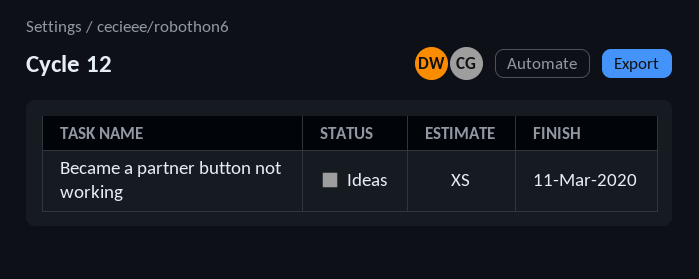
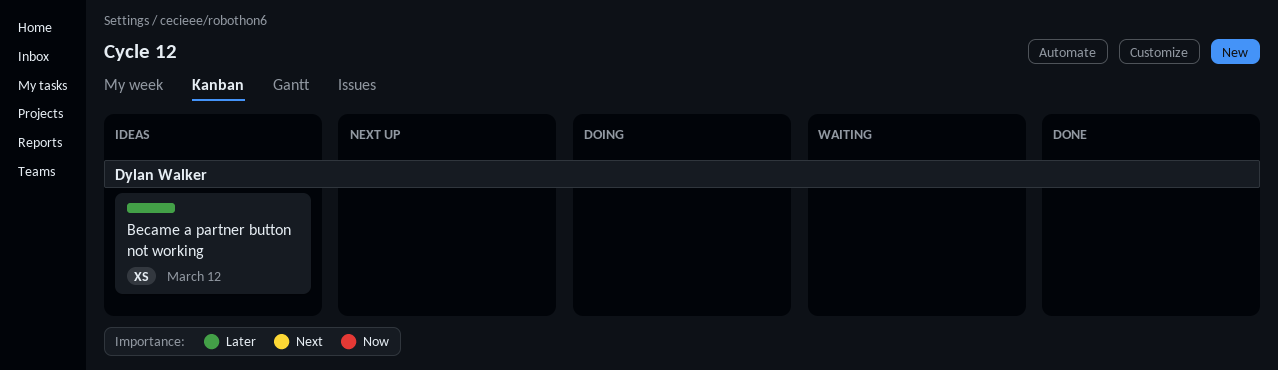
Became a partner button not working, due: Mar 11 -> Mar 12

